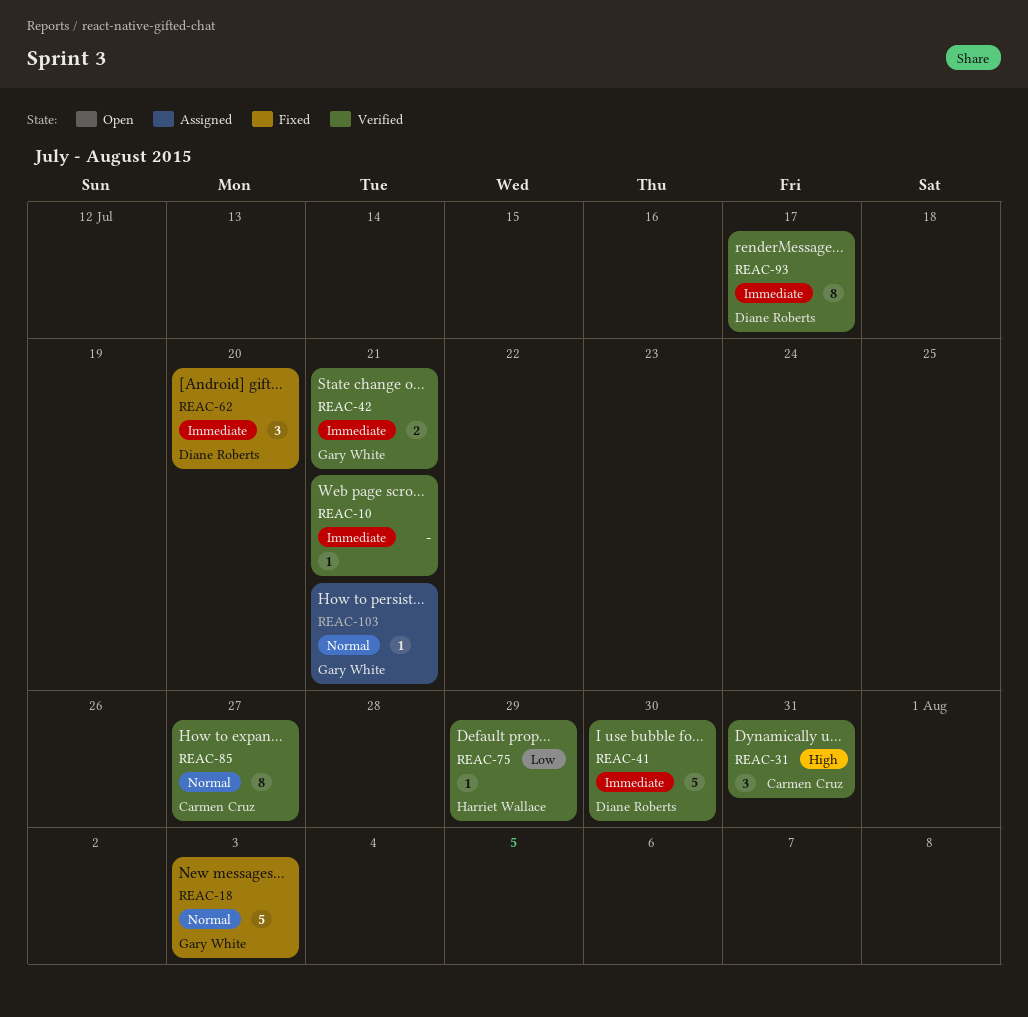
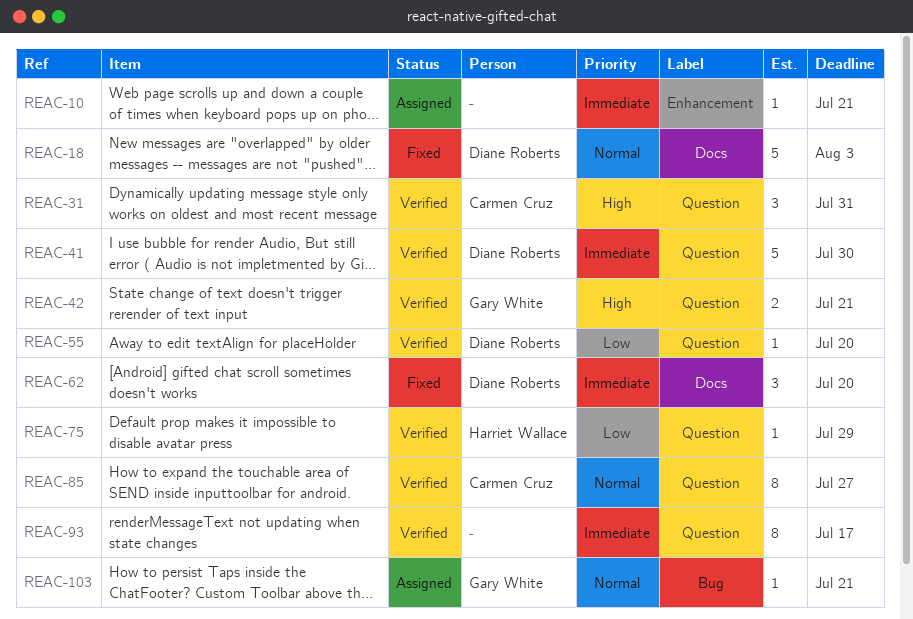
REAC-10, status: Verified -> Assigned
REAC-18, owner: Gary White -> Diane Roberts
REAC-42, priority: Immediate -> High
REAC-55: none -> present
REAC-93, owner: Diane Roberts -> none

